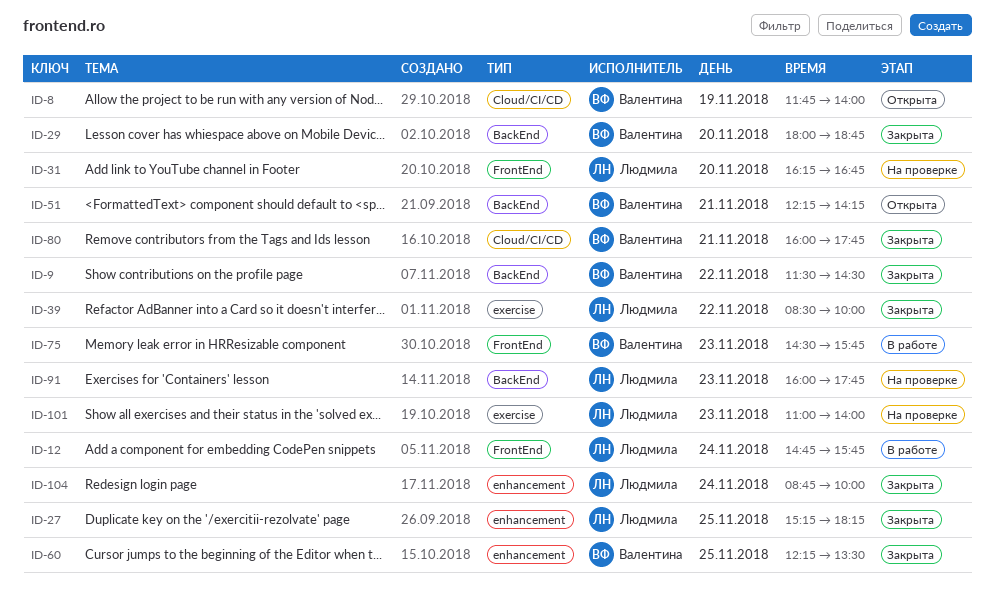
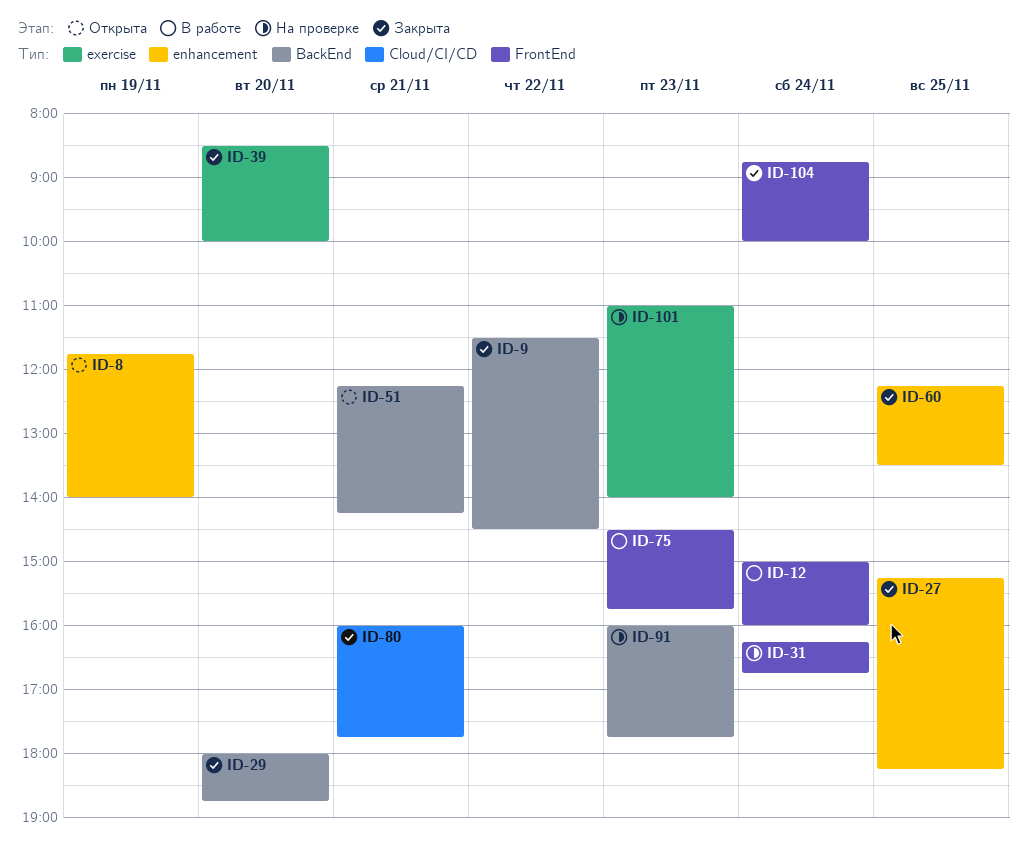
ID-8, label: Cloud/CI/CD -> enhancement
ID-12, begins: 14:45 -> 15:00
ID-12, ends: 15:45 -> 16:00
ID-31, day: Nov 20 -> Nov 24
ID-39, day: Nov 22 -> Nov 20
ID-104, label: enhancement -> FrontEnd

